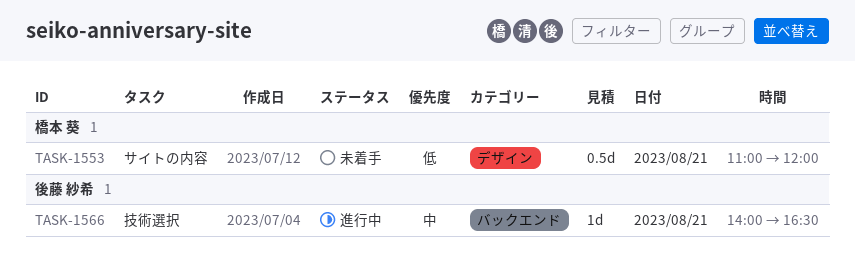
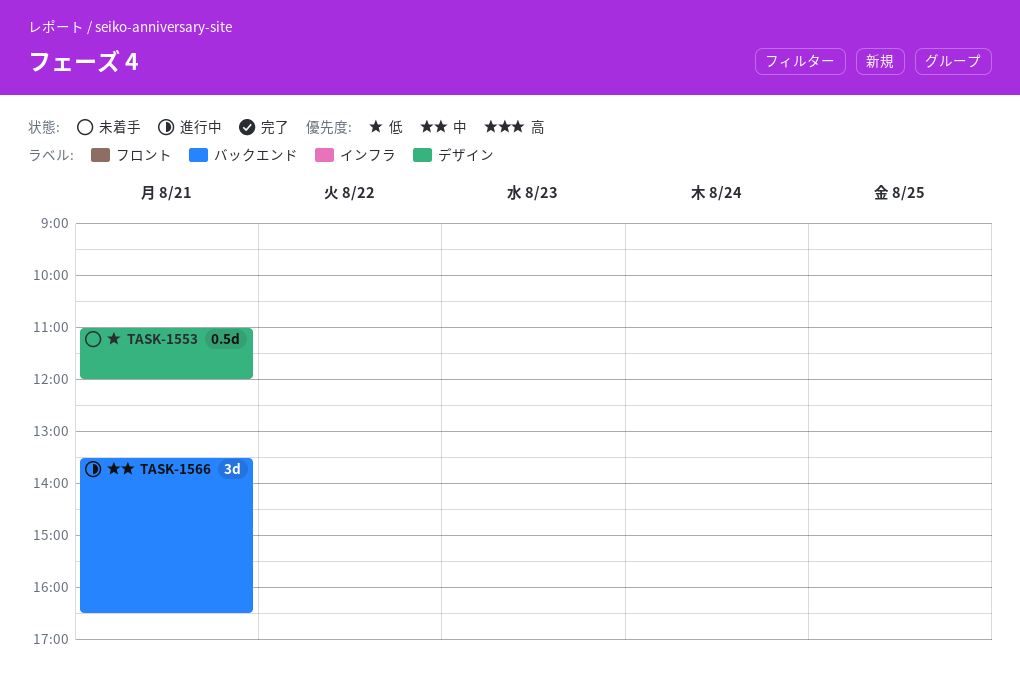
TASK-1566, estimate: 1d -> 3d
TASK-1566, begins: 14:00 -> 13:30

